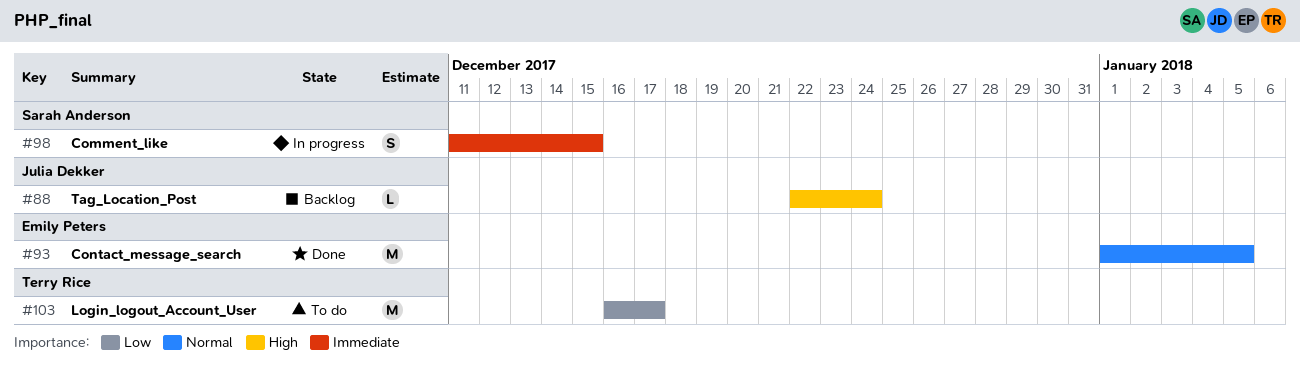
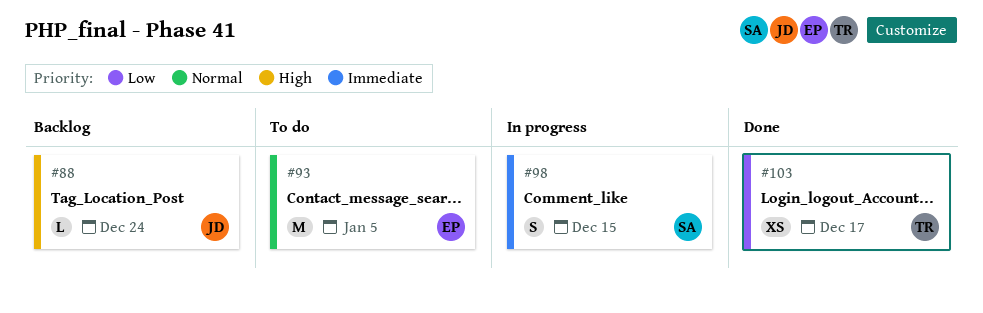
#93, status: Done -> To do
#103, status: To do -> Done
#103, estimate: M -> XS

